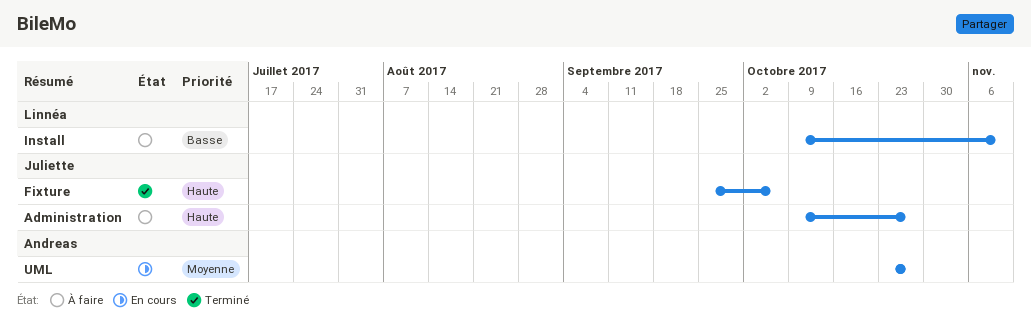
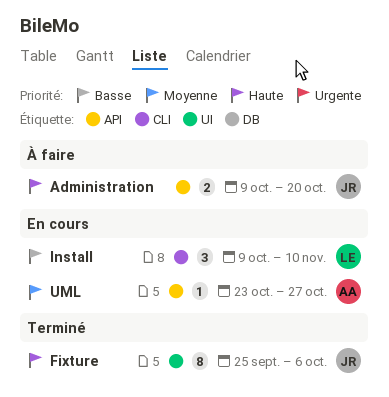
Administration, due: Oct 27 -> Oct 20
Install, status: À faire -> En cours

